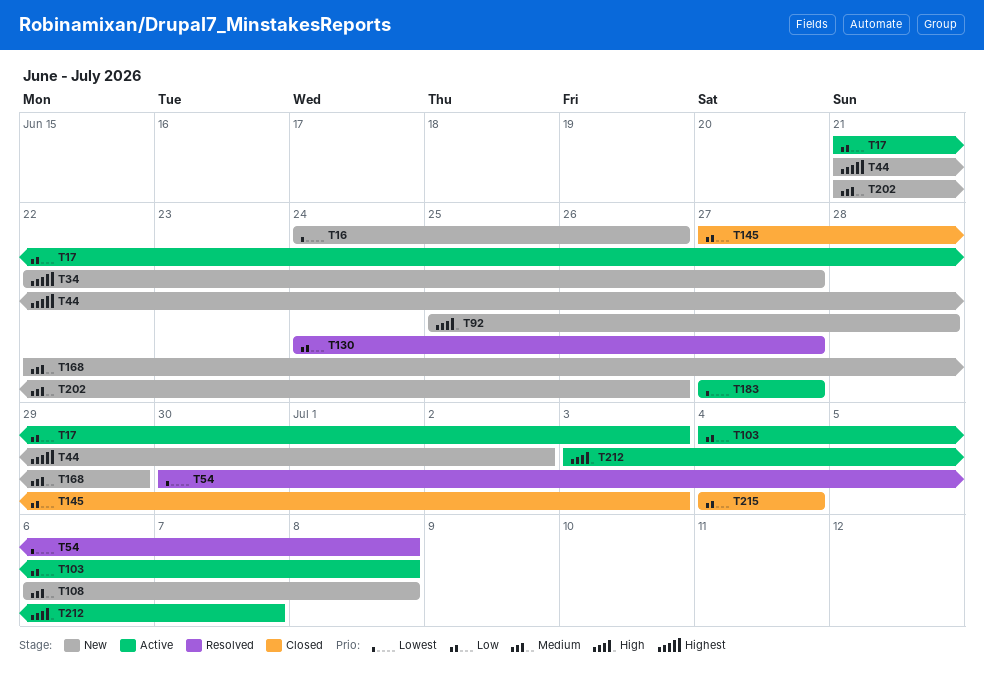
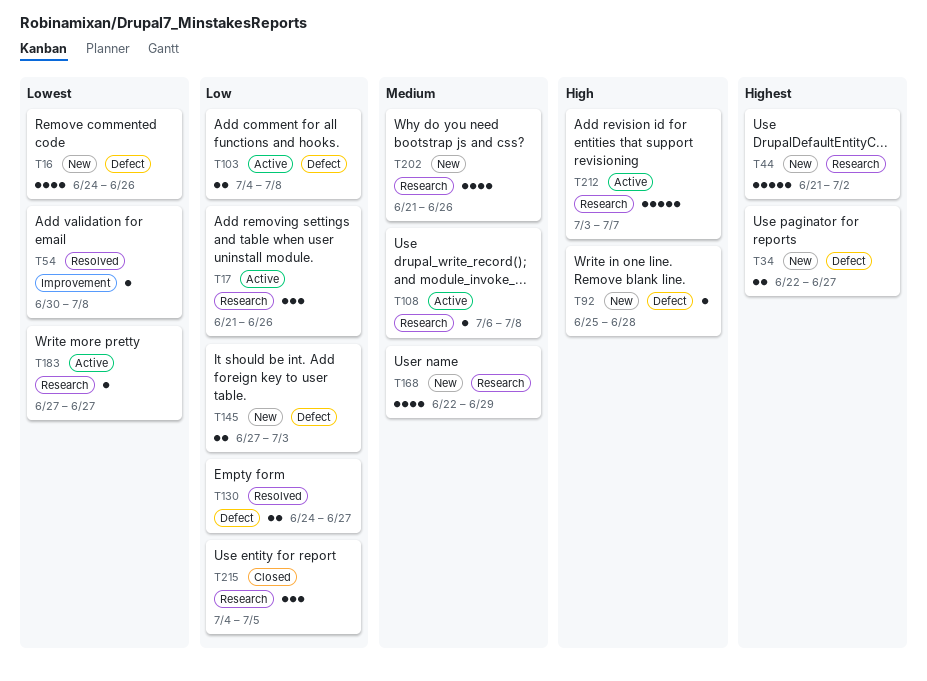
T17, due: Jul 3 -> Jun 26
T108, status: New -> Active
T145, status: Closed -> New
T215, due: Jul 4 -> Jul 5

